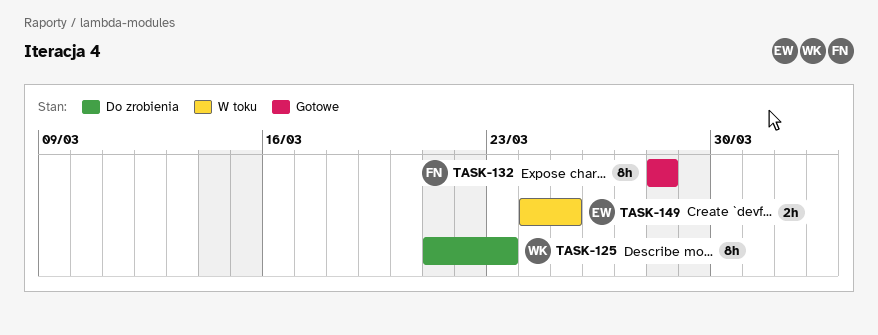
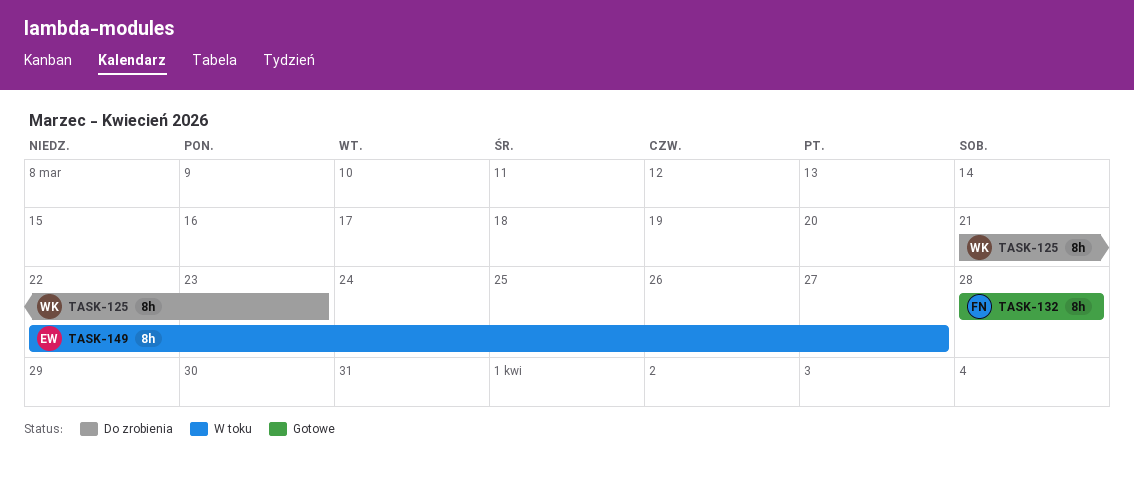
TASK-149, estimate: 2h -> 8h
TASK-149, start: Mar 24 -> Mar 22
TASK-149, due: Mar 25 -> Mar 27

